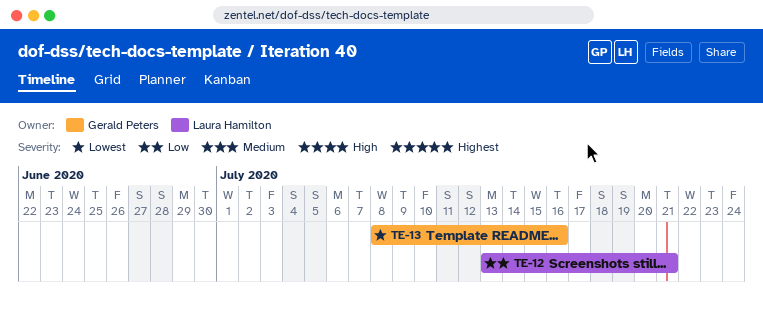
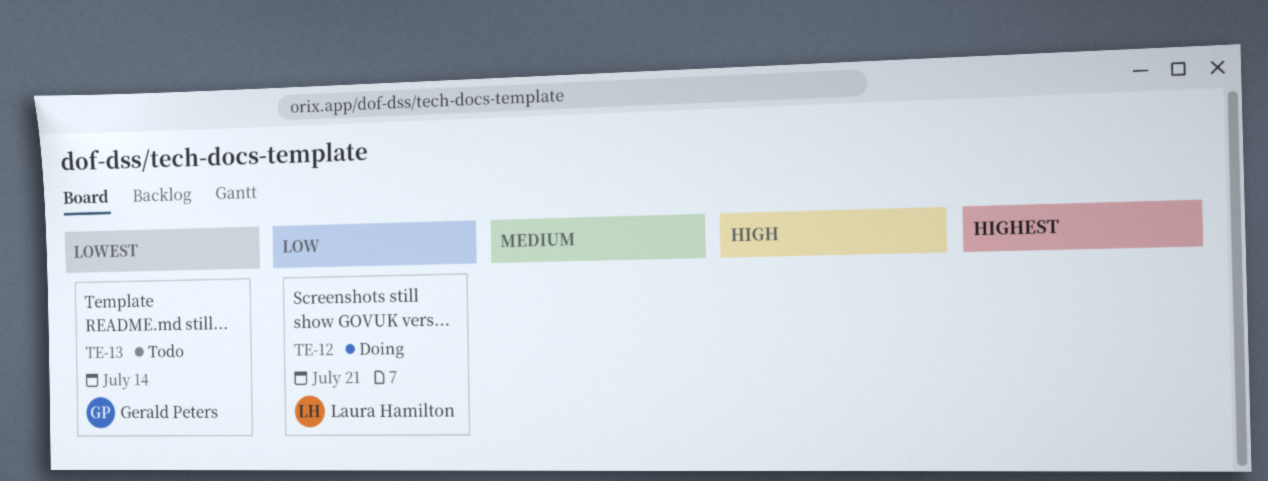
TE-13, due: Jul 16 -> Jul 14

